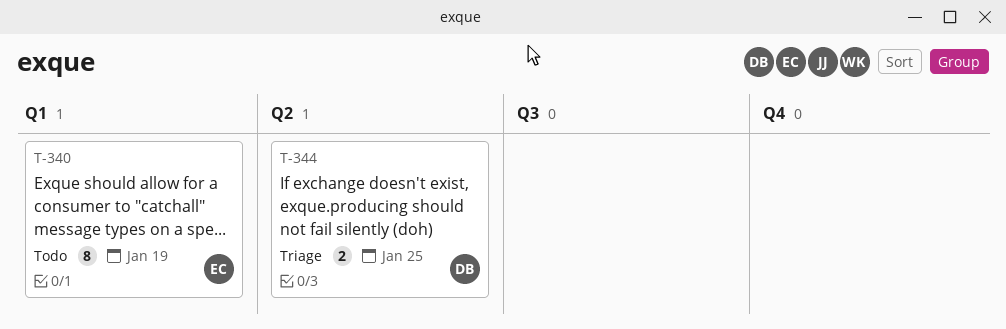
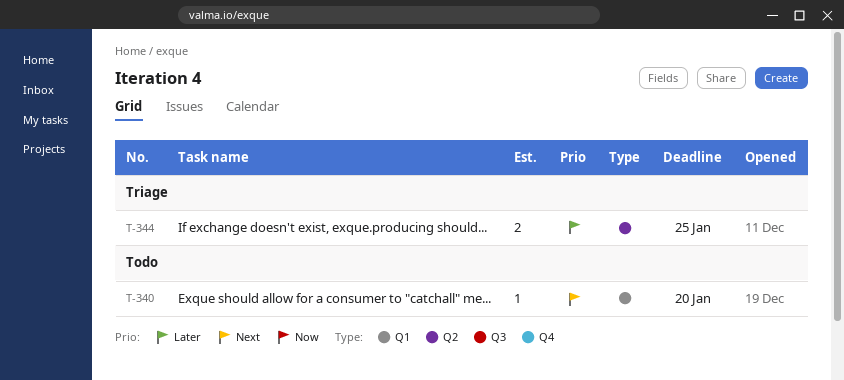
T-340, estimate: 8 -> 1
T-340, due: Jan 19 -> Jan 20

